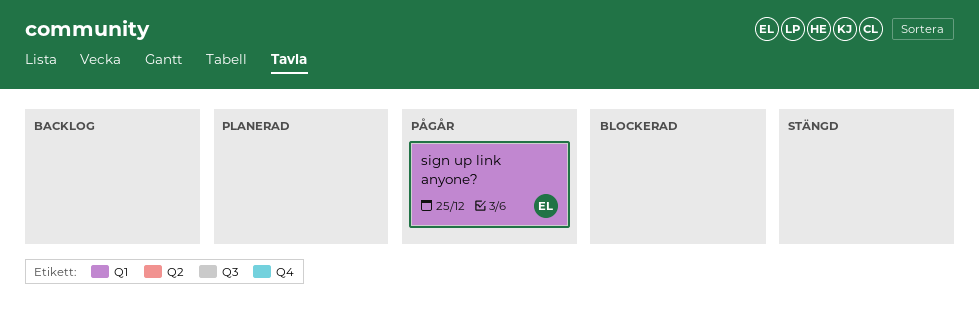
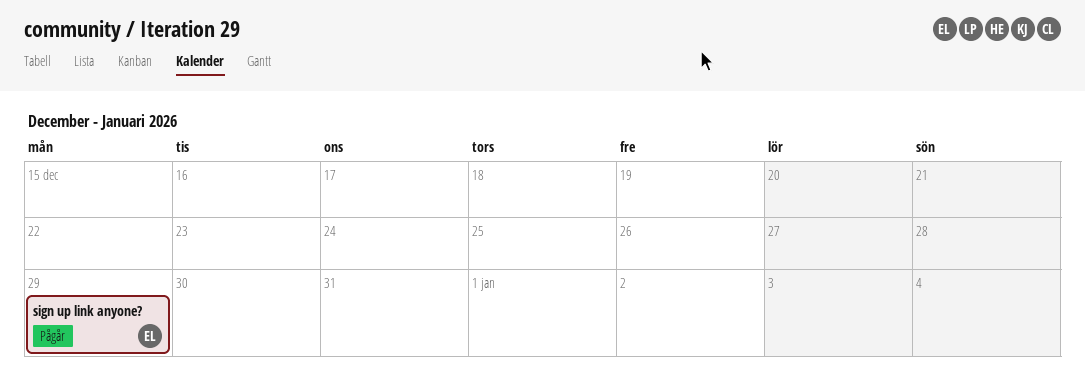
sign up link anyone?, due: Dec 25 -> Dec 29

